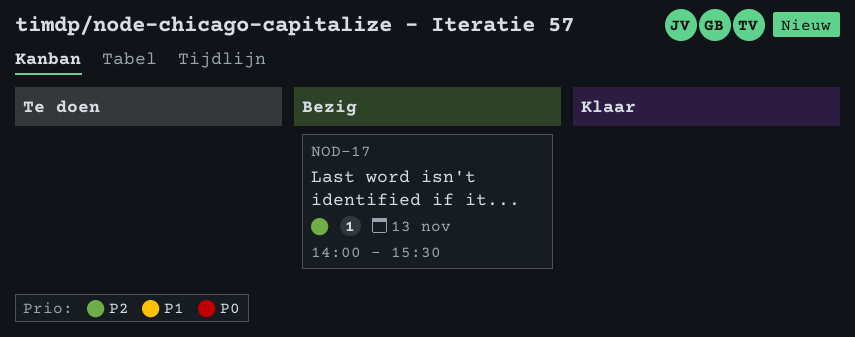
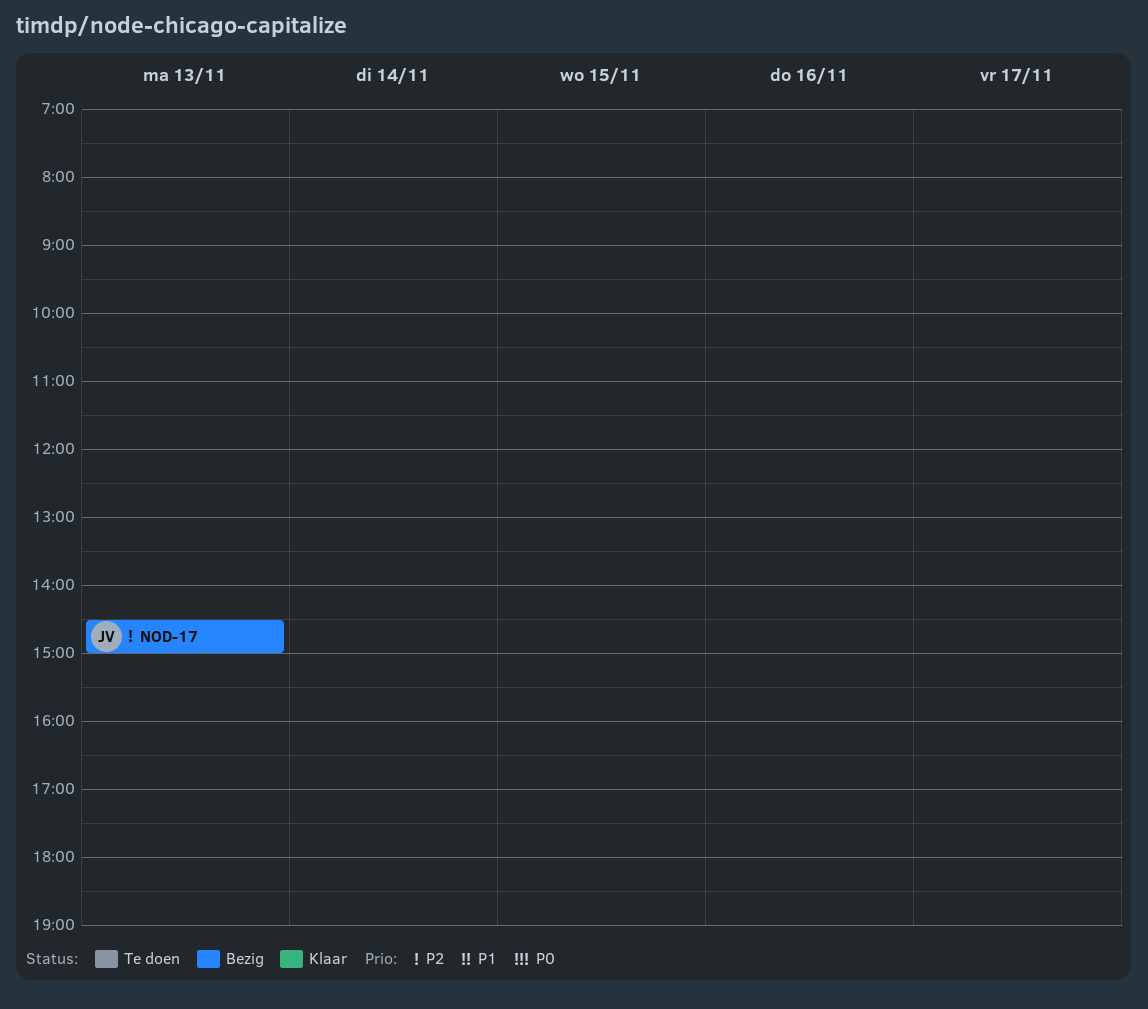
NOD-17, begins: 14:00 -> 14:30
NOD-17, ends: 15:30 -> 15:00

